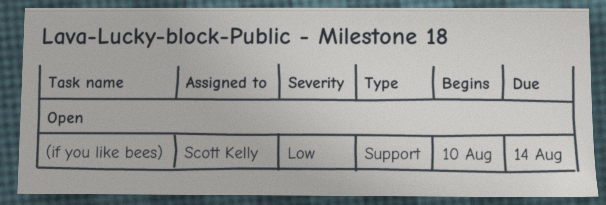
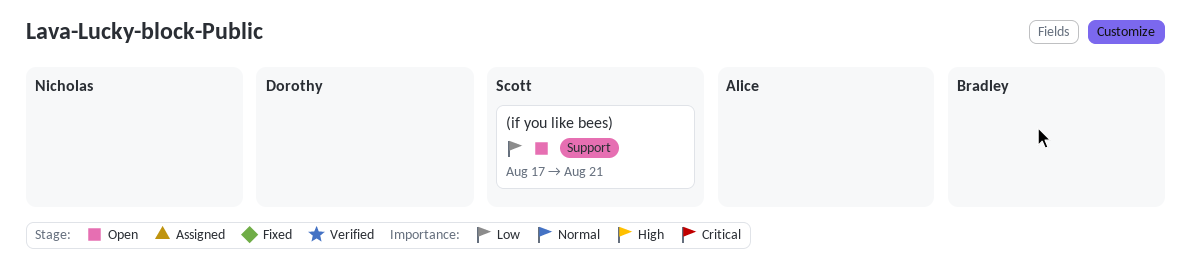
(if you like bees), start: Aug 10 -> Aug 17
(if you like bees), due: Aug 14 -> Aug 21

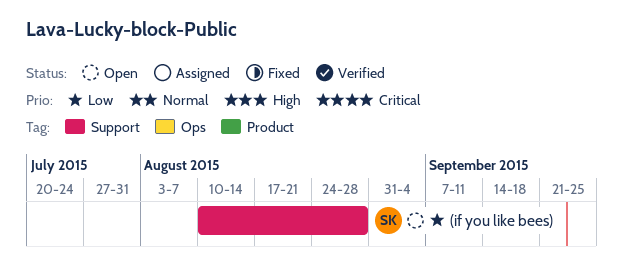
(if you like bees), start: Aug 17 -> Aug 10
(if you like bees), due: Aug 21 -> Aug 28

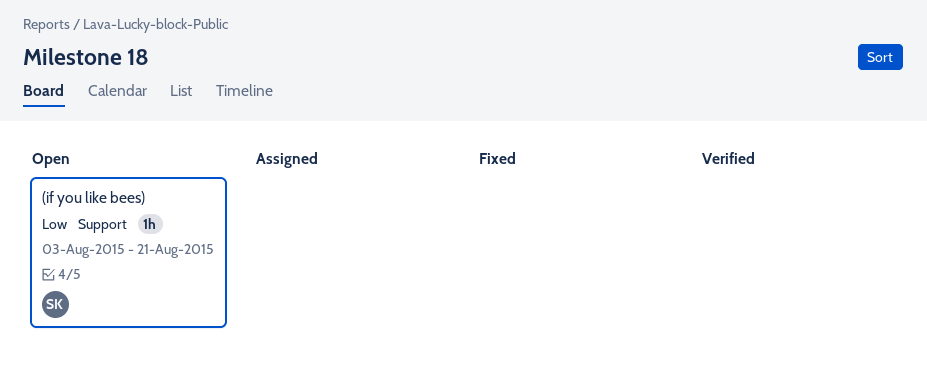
(if you like bees), start: Aug 10 -> Aug 3
(if you like bees), due: Aug 28 -> Aug 21

